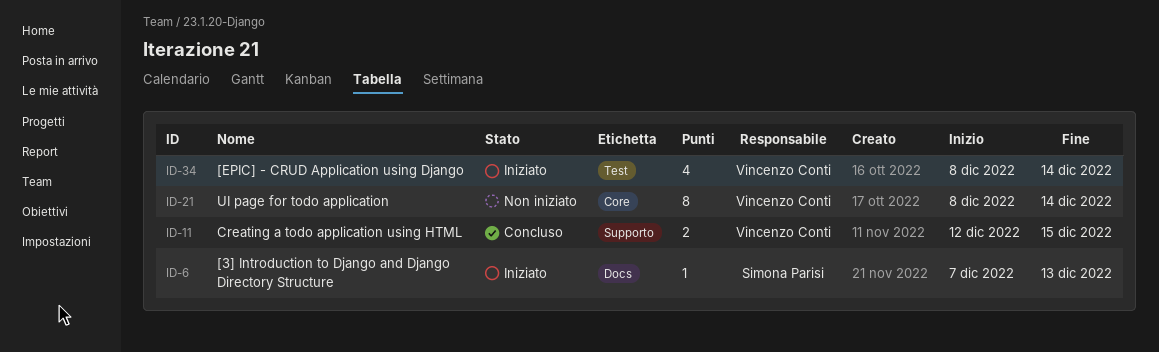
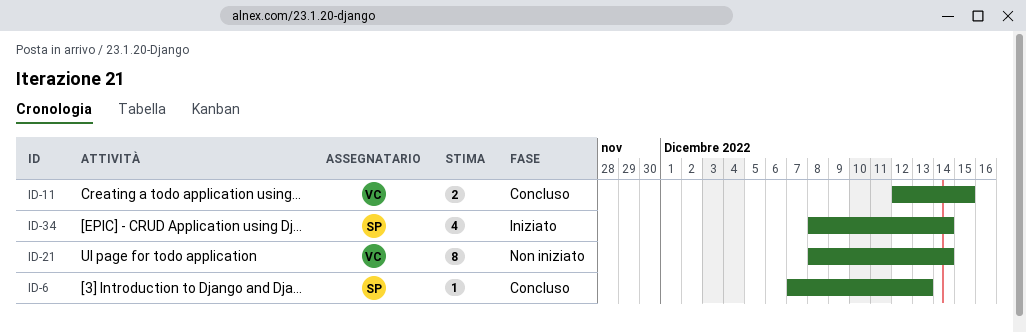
ID-6, status: Iniziato -> Concluso
ID-34, owner: Vincenzo Conti -> Simona Parisi

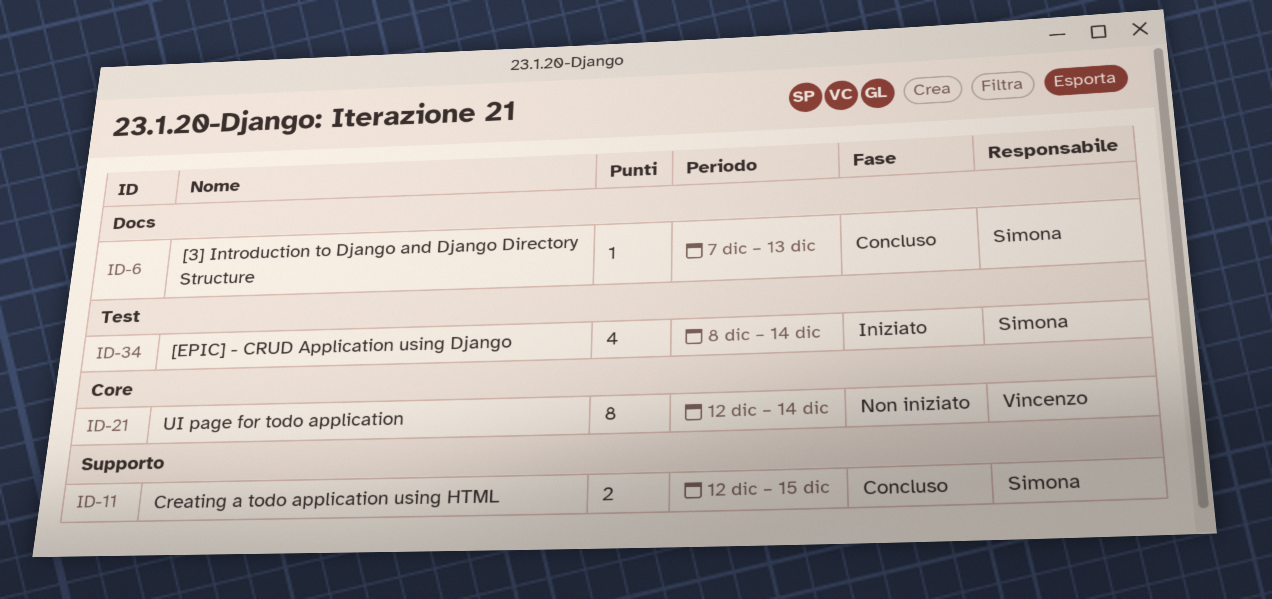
ID-11, owner: Vincenzo -> Simona
ID-21, start: Dec 8 -> Dec 12

